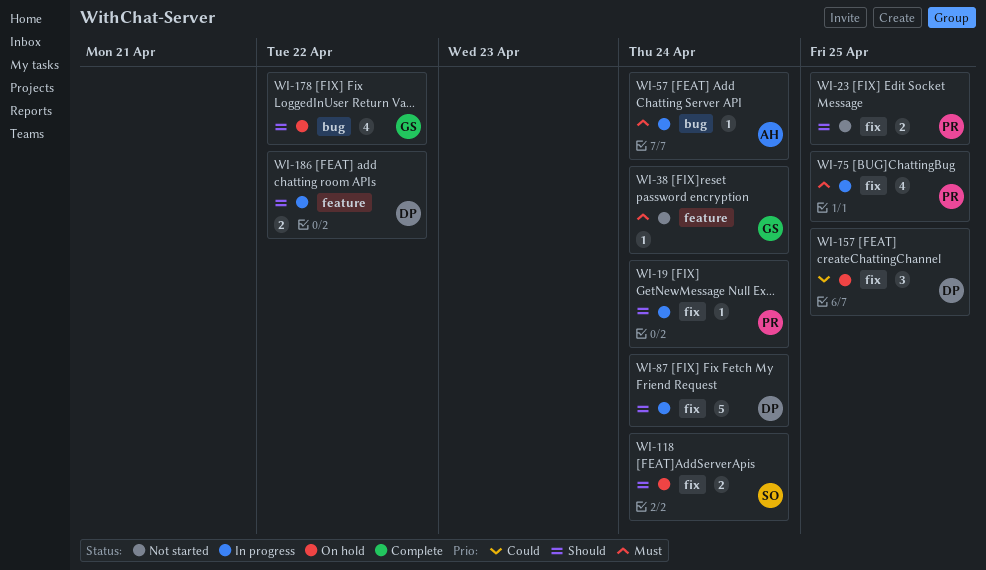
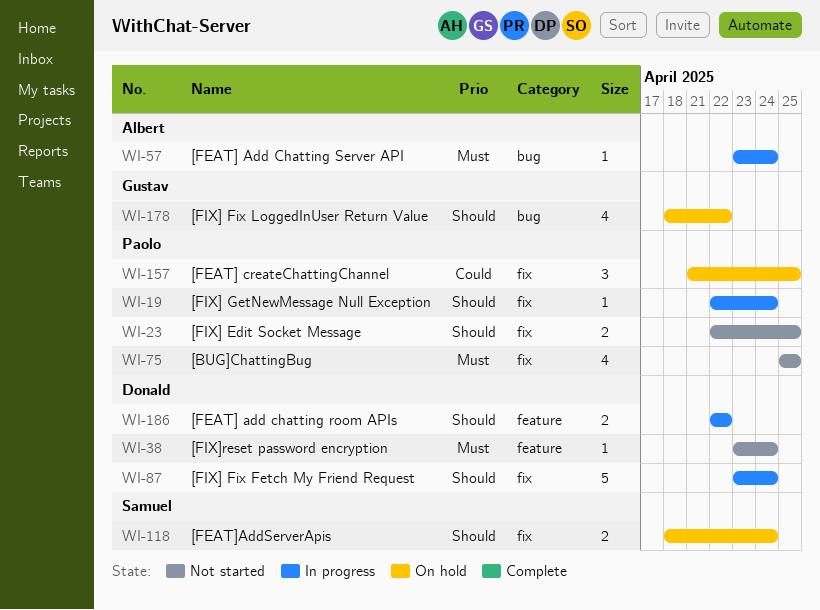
WI-38, owner: Gustav -> Donald
WI-75, status: In progress -> Not started
WI-157, owner: Donald -> Paolo

